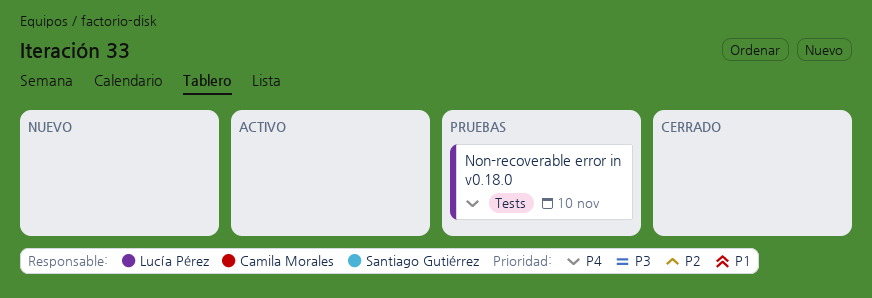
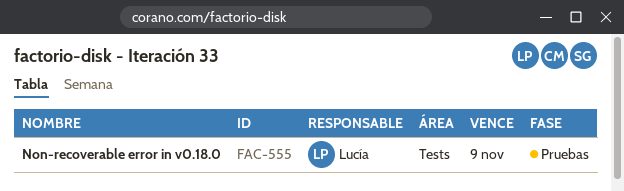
Non-recoverable error in v0.18.0, due: Nov 10 -> Nov 9

